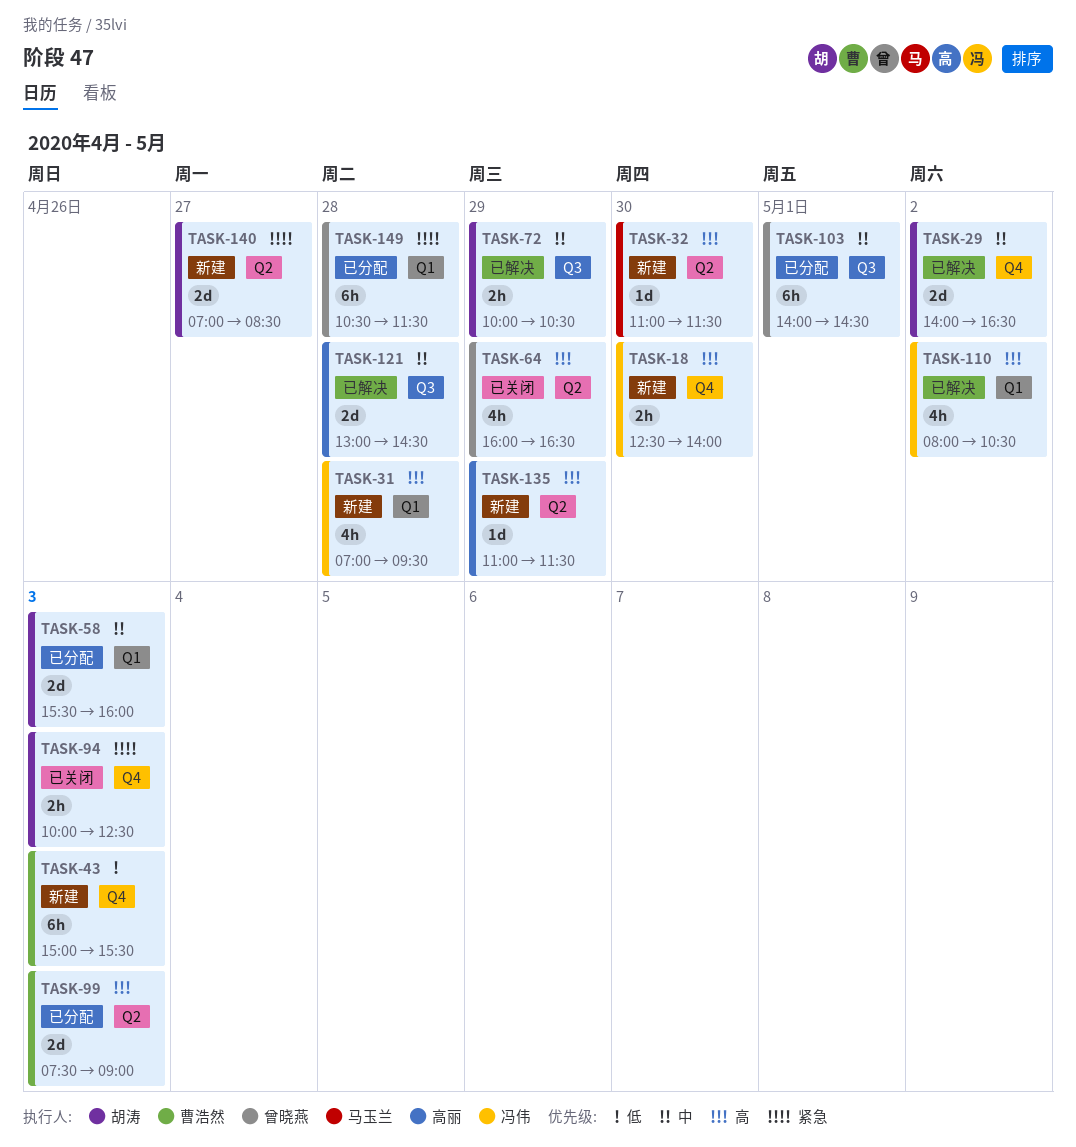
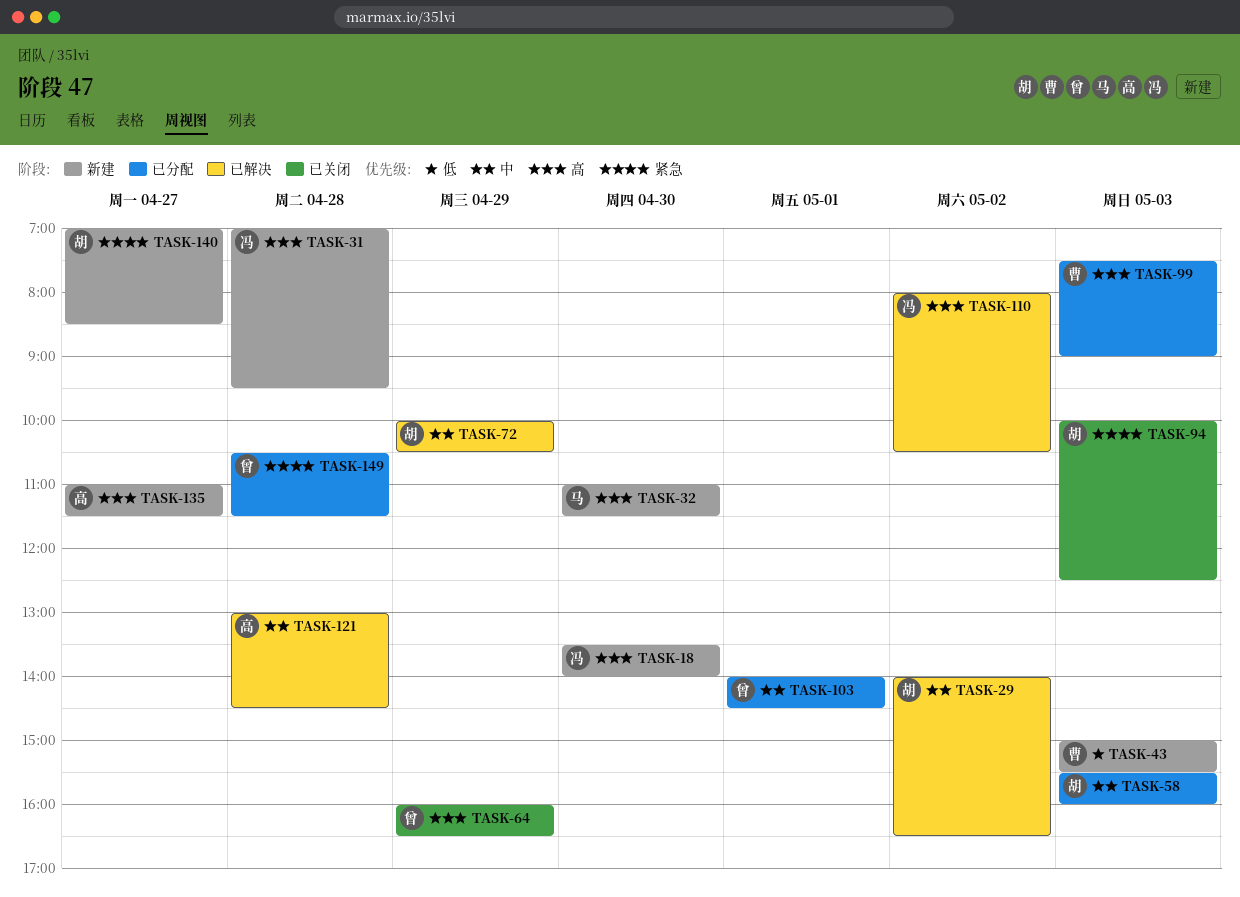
TASK-18, begins: 12:30 -> 13:30
TASK-135, day: Apr 29 -> Apr 27

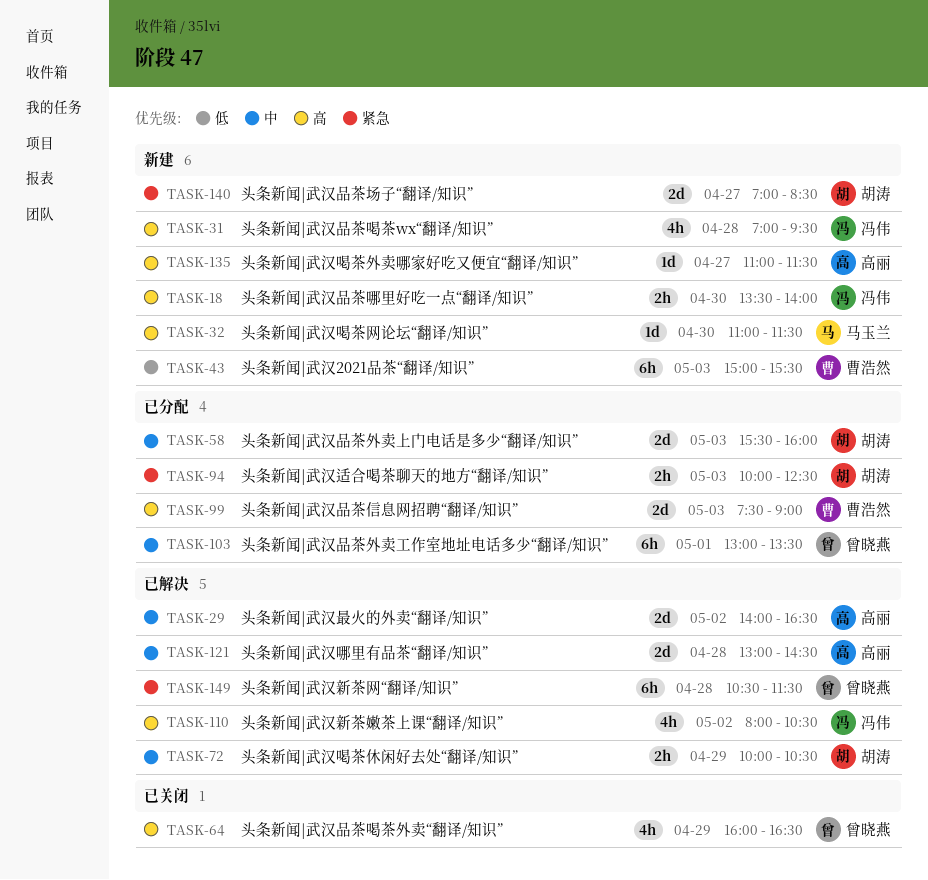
TASK-29, owner: 胡涛 -> 高丽
TASK-94, status: 已关闭 -> 已分配
TASK-103, begins: 14:00 -> 13:00
TASK-103, ends: 14:30 -> 13:30
TASK-149, status: 已分配 -> 已解决

